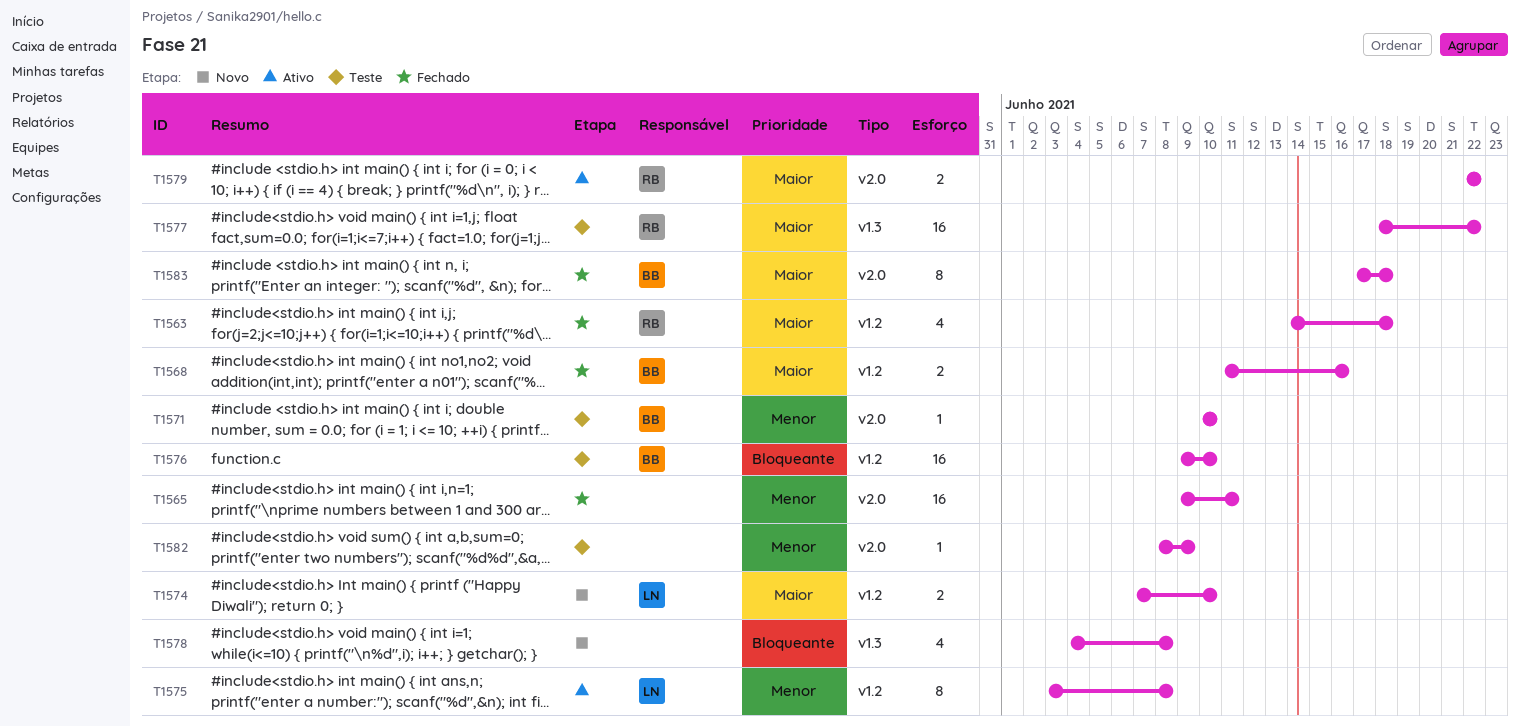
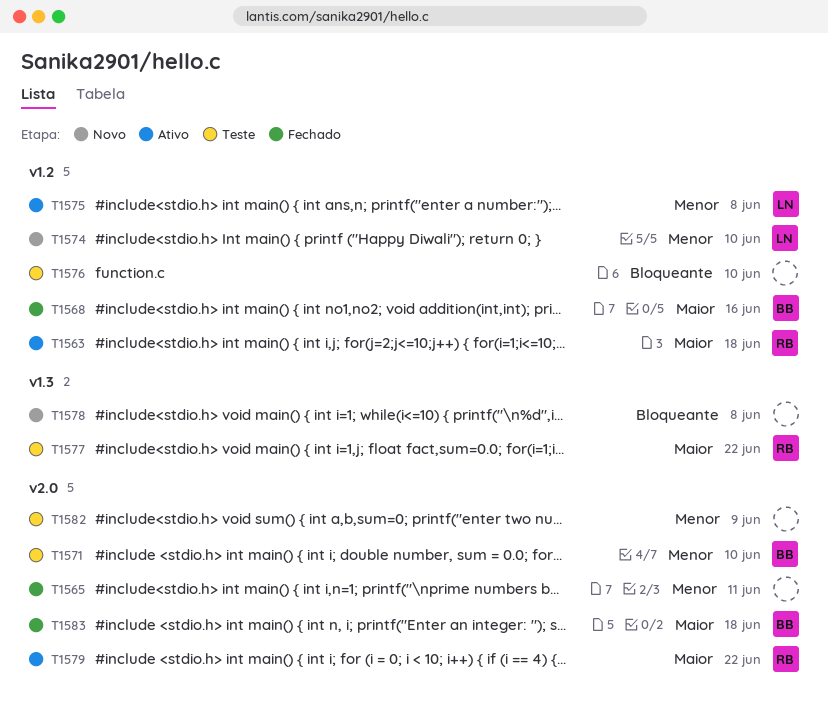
T1563, status: Fechado -> Ativo
T1574, priority: Maior -> Menor
T1576, owner: BB -> none

